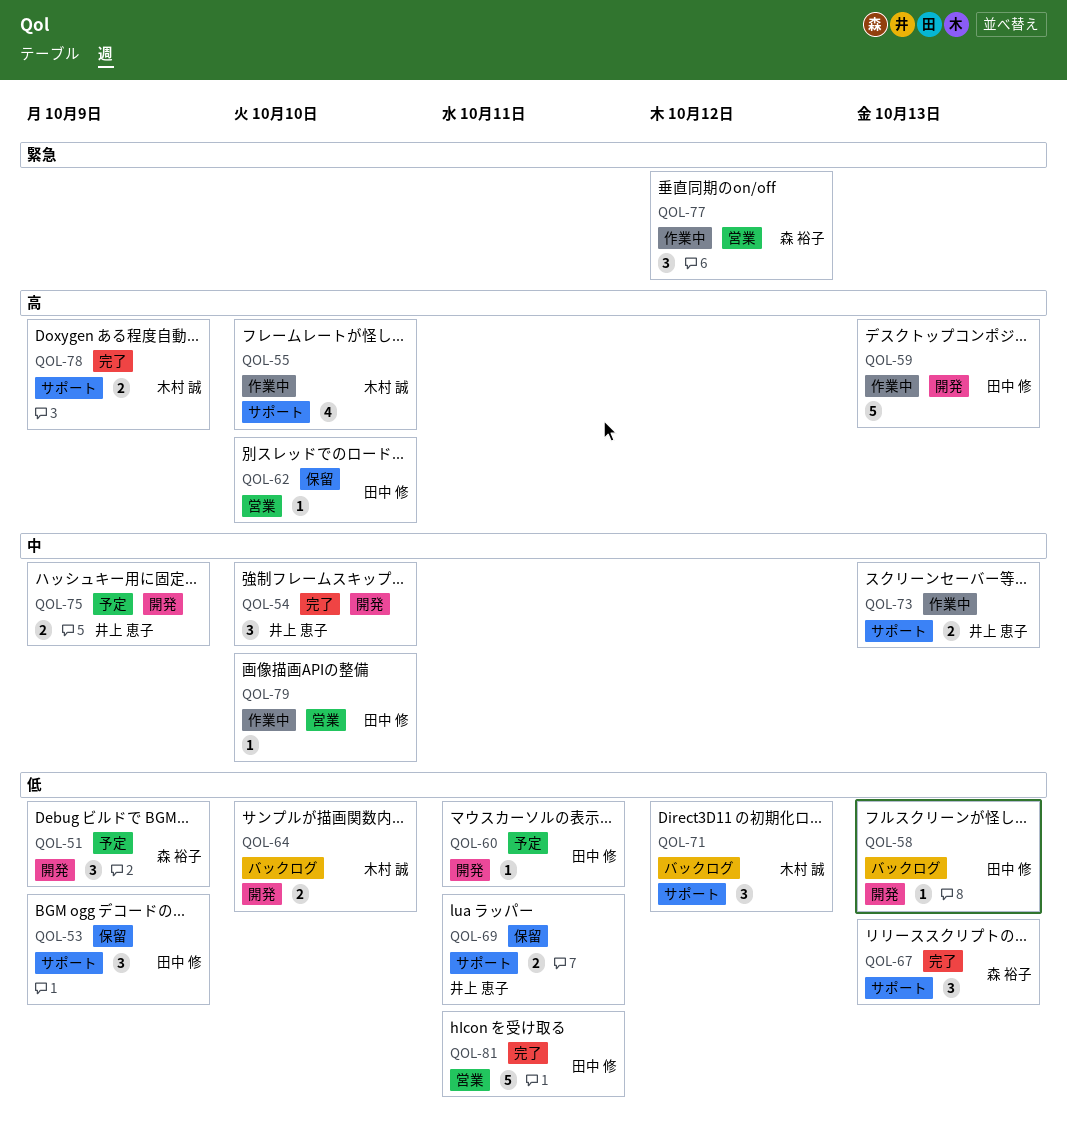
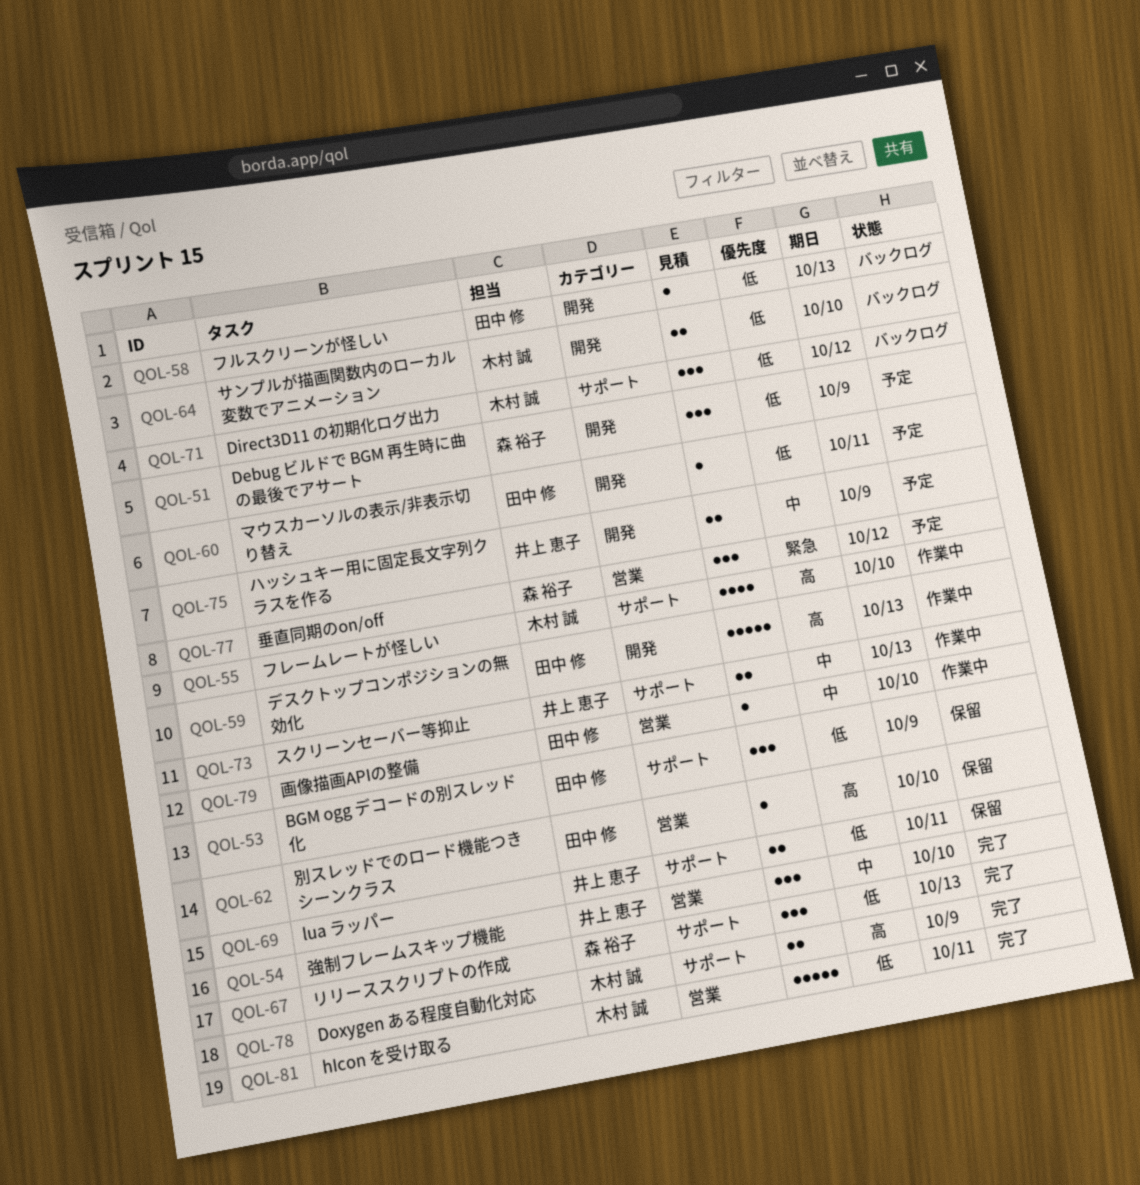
QOL-54, label: 開発 -> 営業
QOL-77, status: 作業中 -> 予定
QOL-81, owner: 田中 修 -> 木村 誠

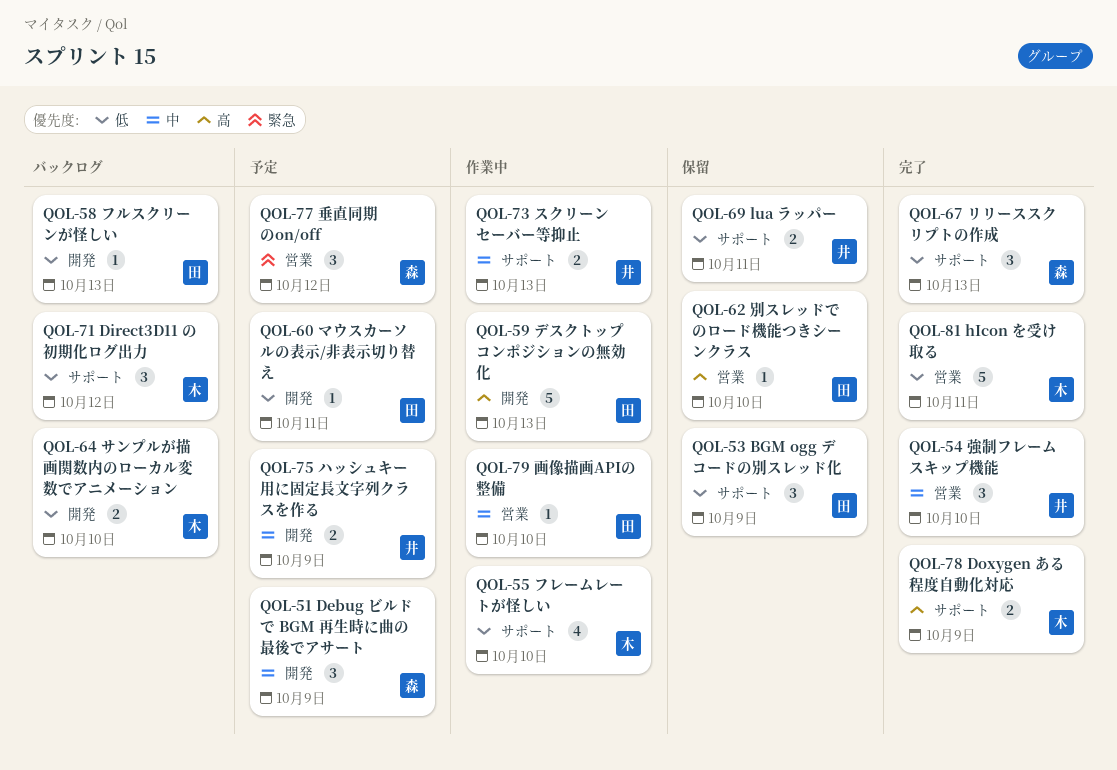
QOL-51, priority: 低 -> 中
QOL-55, priority: 高 -> 低

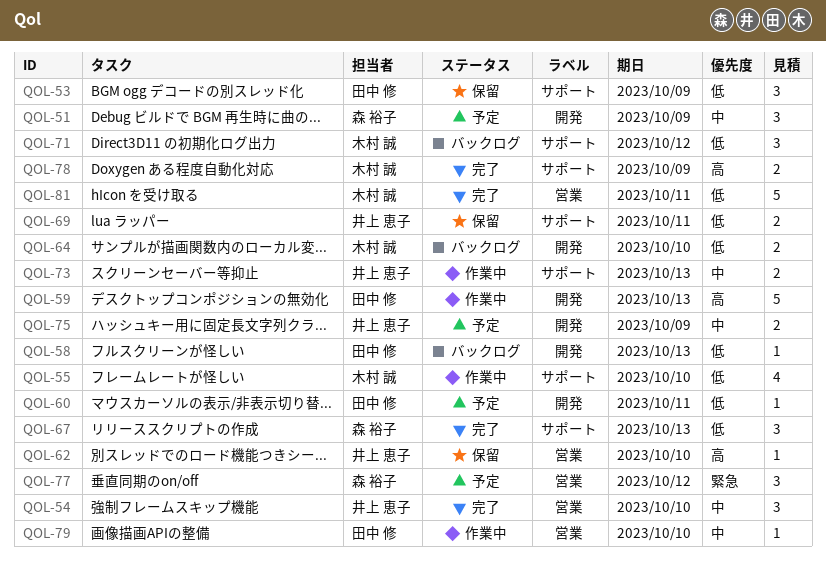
QOL-62, owner: 田中 修 -> 井上 恵子

